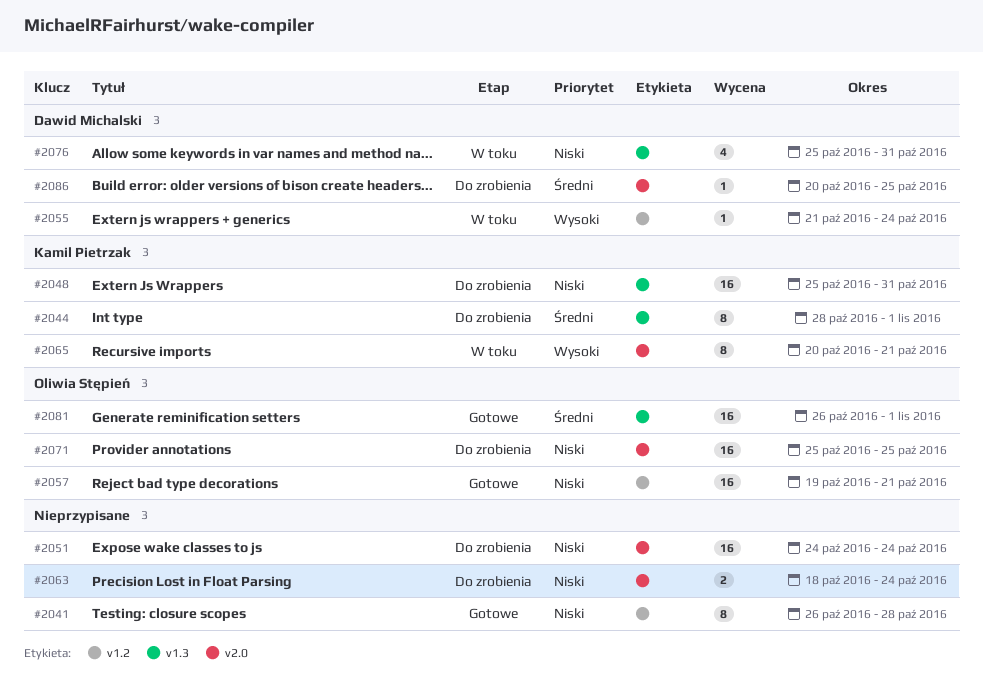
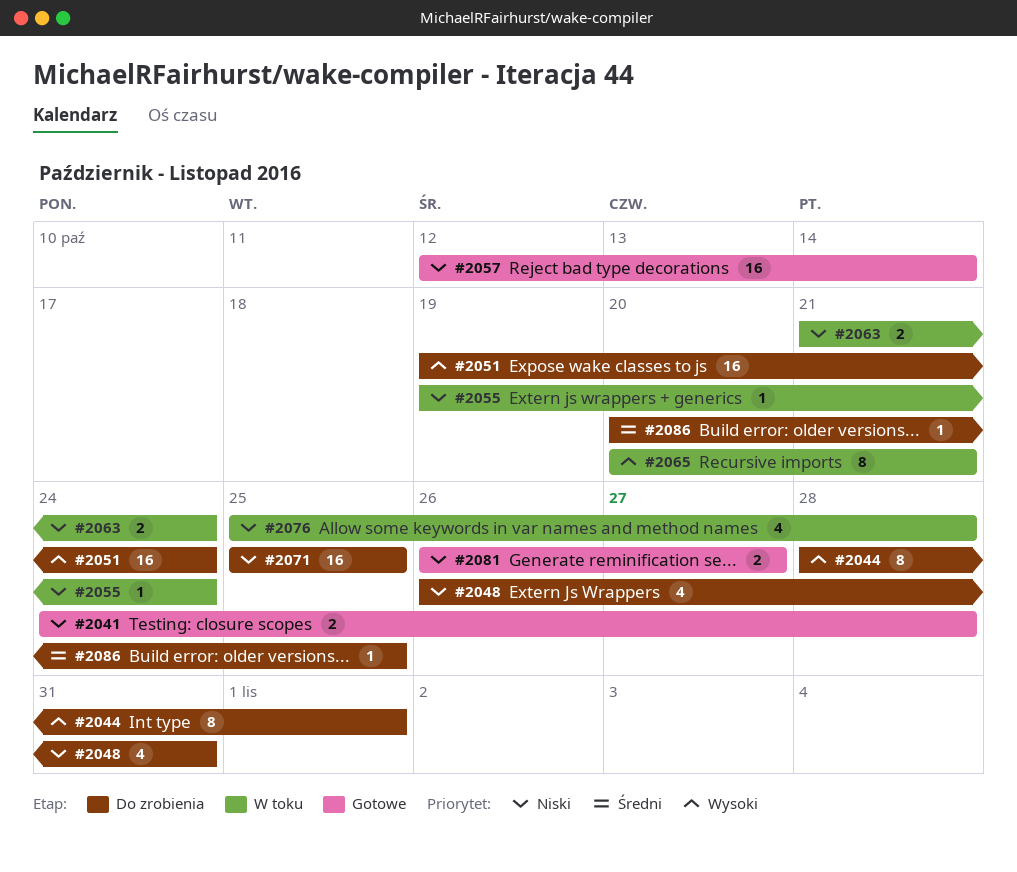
#2041, estimate: 8 -> 2
#2041, start: Oct 26 -> Oct 24
#2044, priority: Średni -> Wysoki
#2048, estimate: 16 -> 4
#2048, start: Oct 25 -> Oct 26
#2051, priority: Niski -> Wysoki
#2051, start: Oct 24 -> Oct 19
#2055, priority: Wysoki -> Niski
#2055, start: Oct 21 -> Oct 19
#2057, start: Oct 19 -> Oct 12
#2057, due: Oct 21 -> Oct 14
#2063, status: Do zrobienia -> W toku
#2063, start: Oct 18 -> Oct 21
#2076, due: Oct 31 -> Oct 28
#2081, priority: Średni -> Niski
#2081, estimate: 16 -> 2
#2081, due: Nov 1 -> Oct 27

